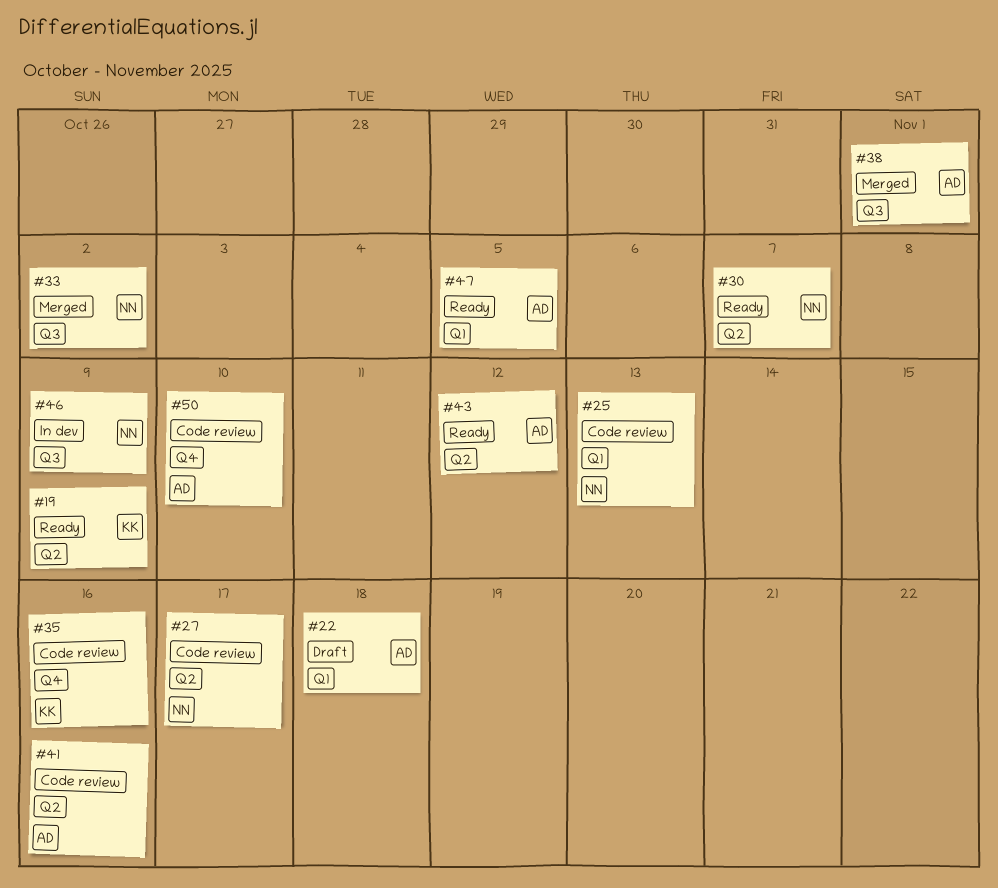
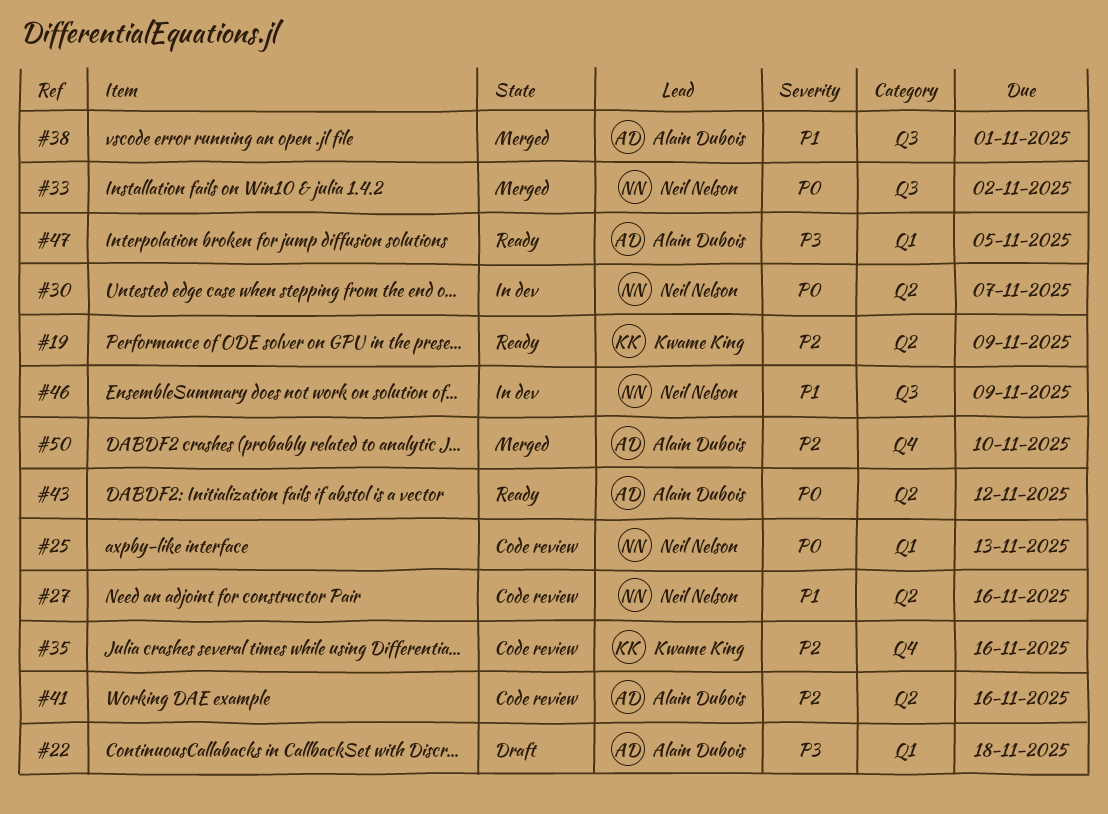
#27, due: Nov 17 -> Nov 16
#30, status: Ready -> In dev
#50, status: Code review -> Merged

